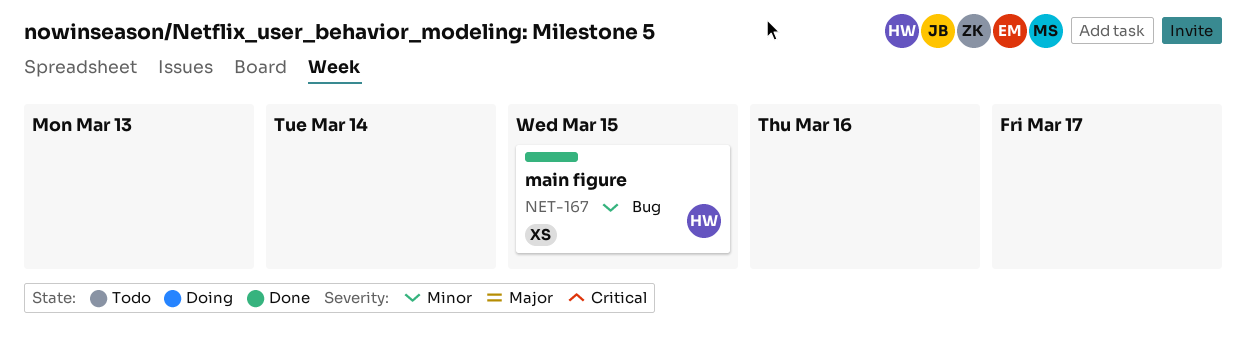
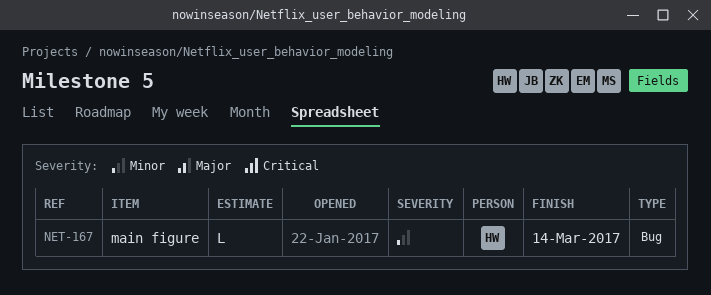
NET-167, estimate: XS -> L
NET-167, due: Mar 15 -> Mar 14

